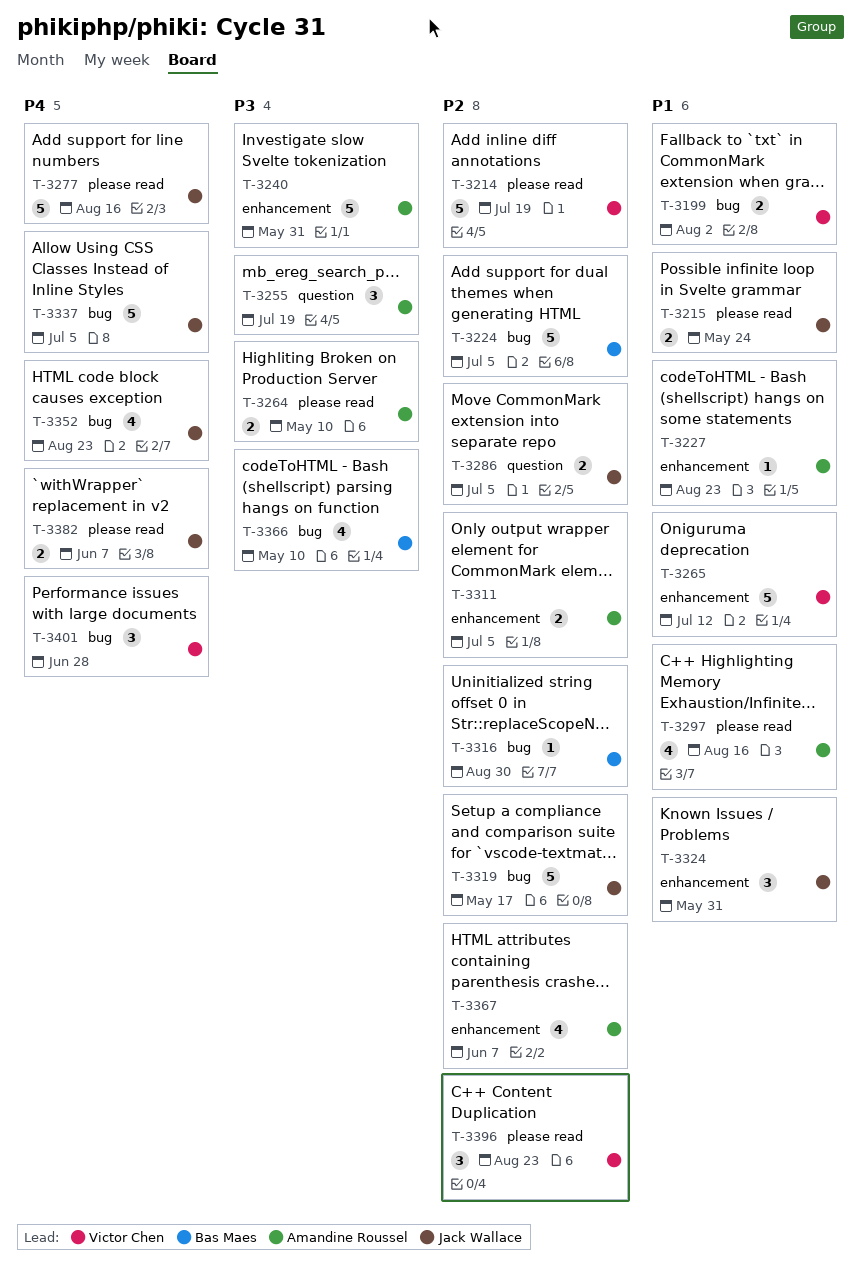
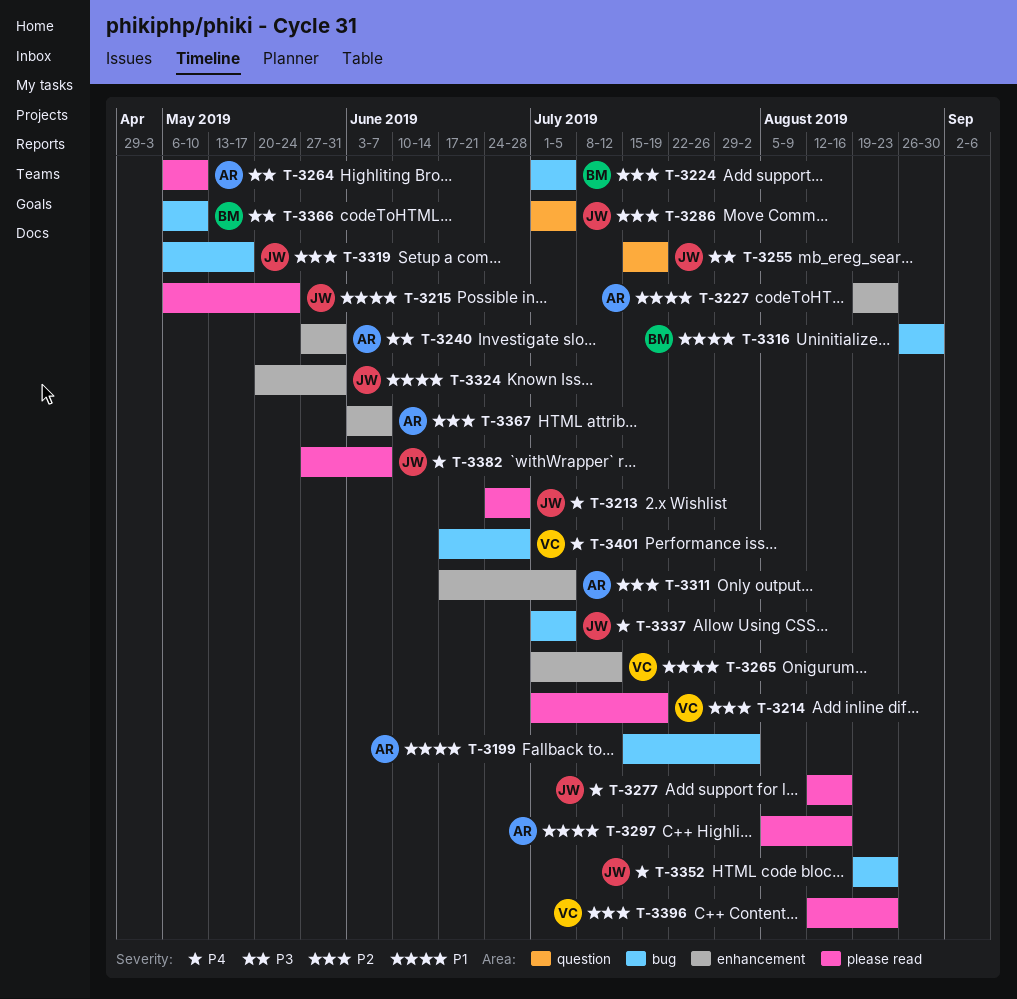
T-3199, owner: Victor Chen -> Amandine Roussel
T-3213: none -> present
T-3255, owner: Amandine Roussel -> Jack Wallace
T-3316, priority: P2 -> P1

